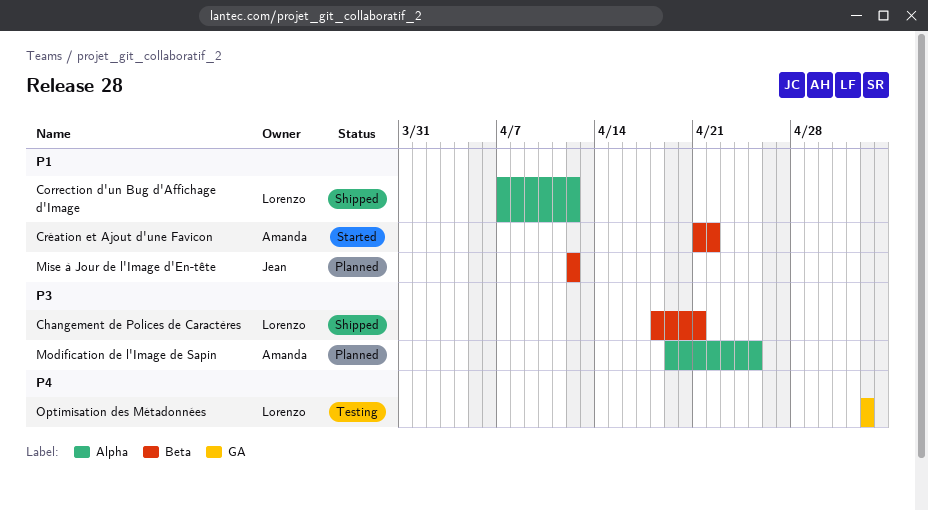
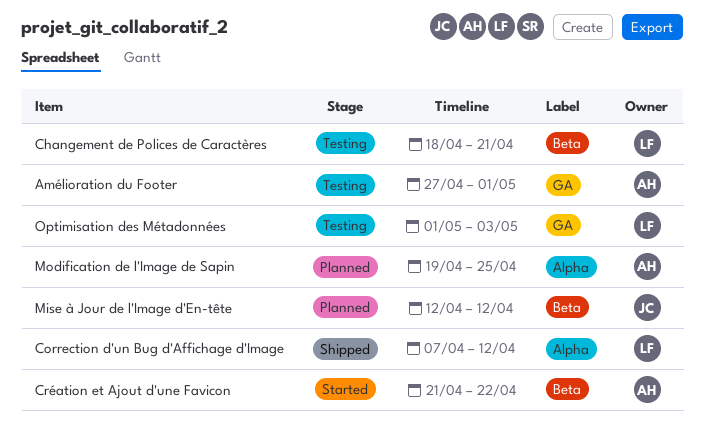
Amélioration du Footer: none -> present
Changement de Polices de Caractères, status: Shipped -> Testing
Optimisation des Métadonnées, start: May 3 -> May 1

